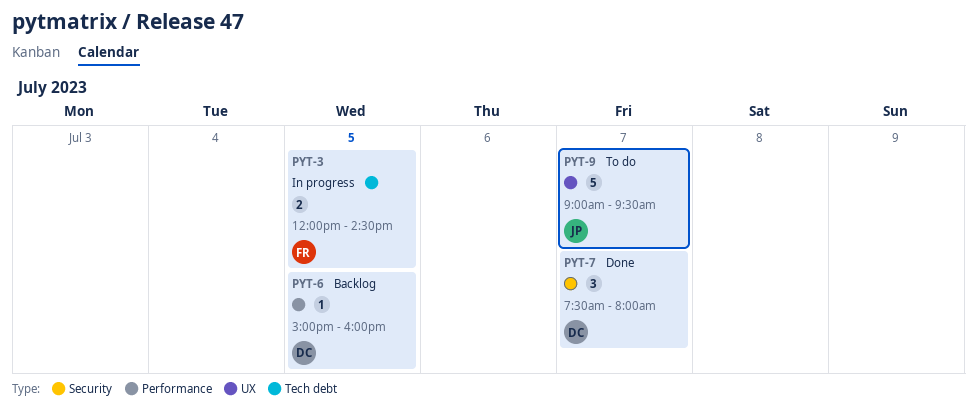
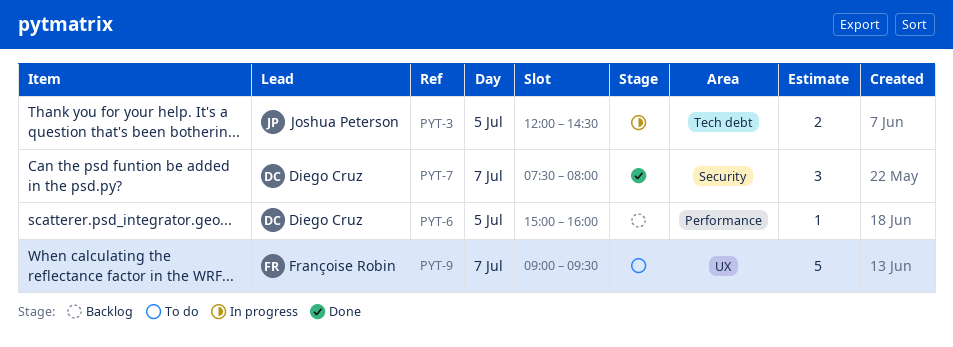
PYT-3, owner: Françoise Robin -> Joshua Peterson
PYT-9, owner: Joshua Peterson -> Françoise Robin

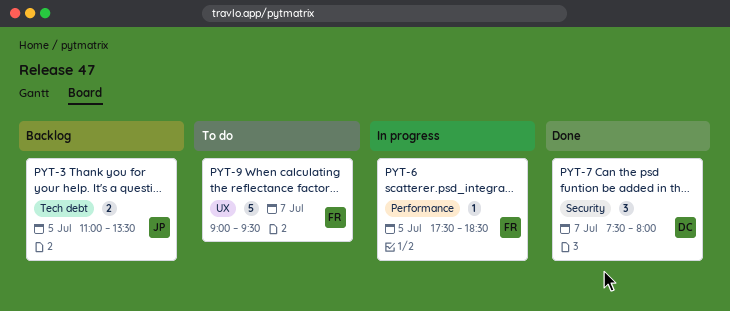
PYT-3, status: In progress -> Backlog
PYT-3, begins: 12:00 -> 11:00
PYT-3, ends: 14:30 -> 13:30
PYT-6, status: Backlog -> In progress
PYT-6, owner: Diego Cruz -> Françoise Robin
PYT-6, begins: 15:00 -> 17:30
PYT-6, ends: 16:00 -> 18:30

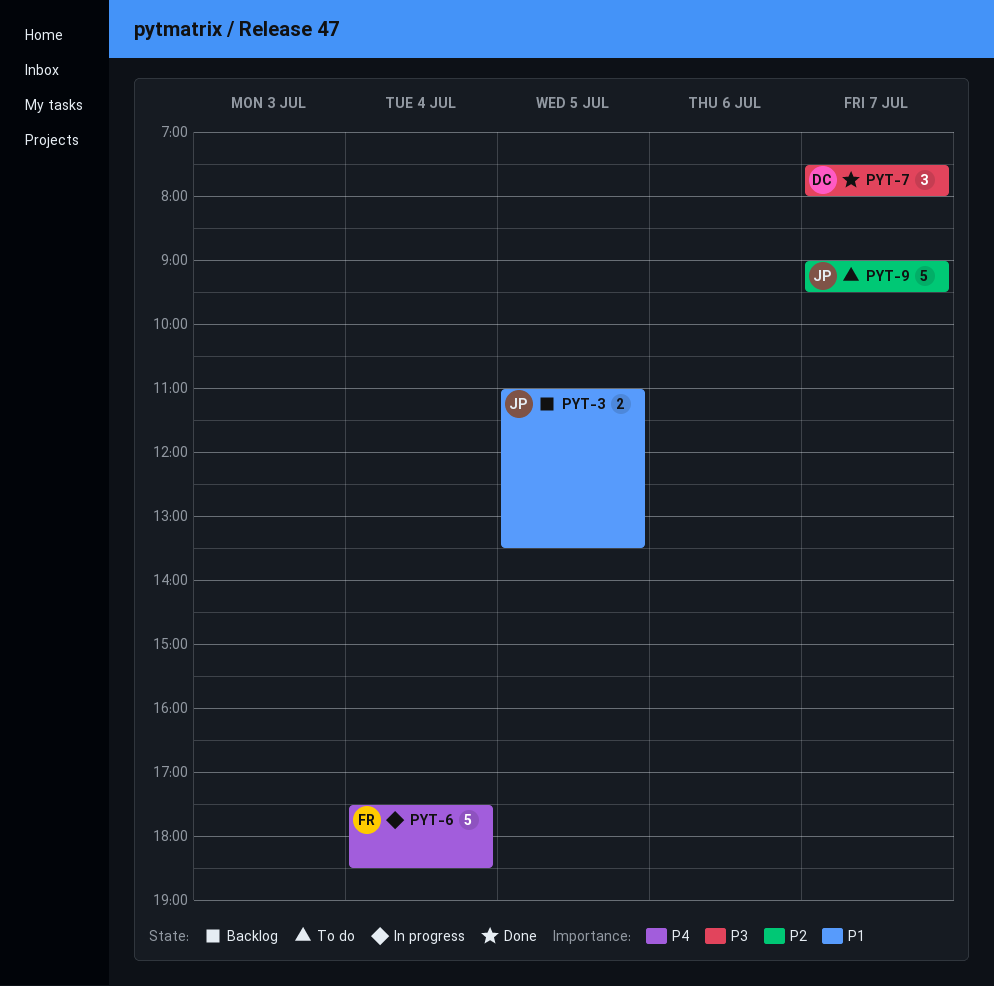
PYT-6, estimate: 1 -> 5
PYT-6, day: Jul 5 -> Jul 4
PYT-9, owner: FR -> JP

